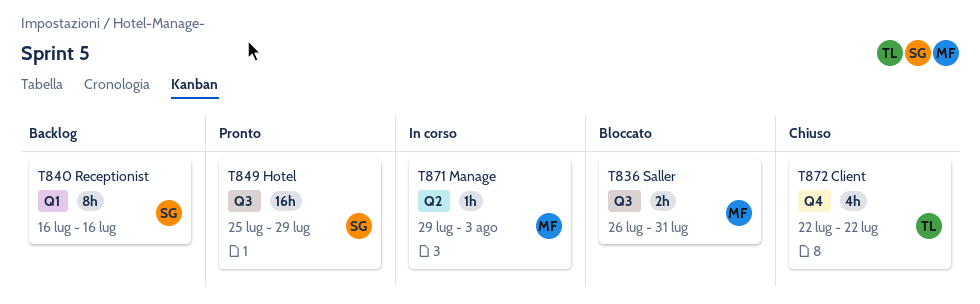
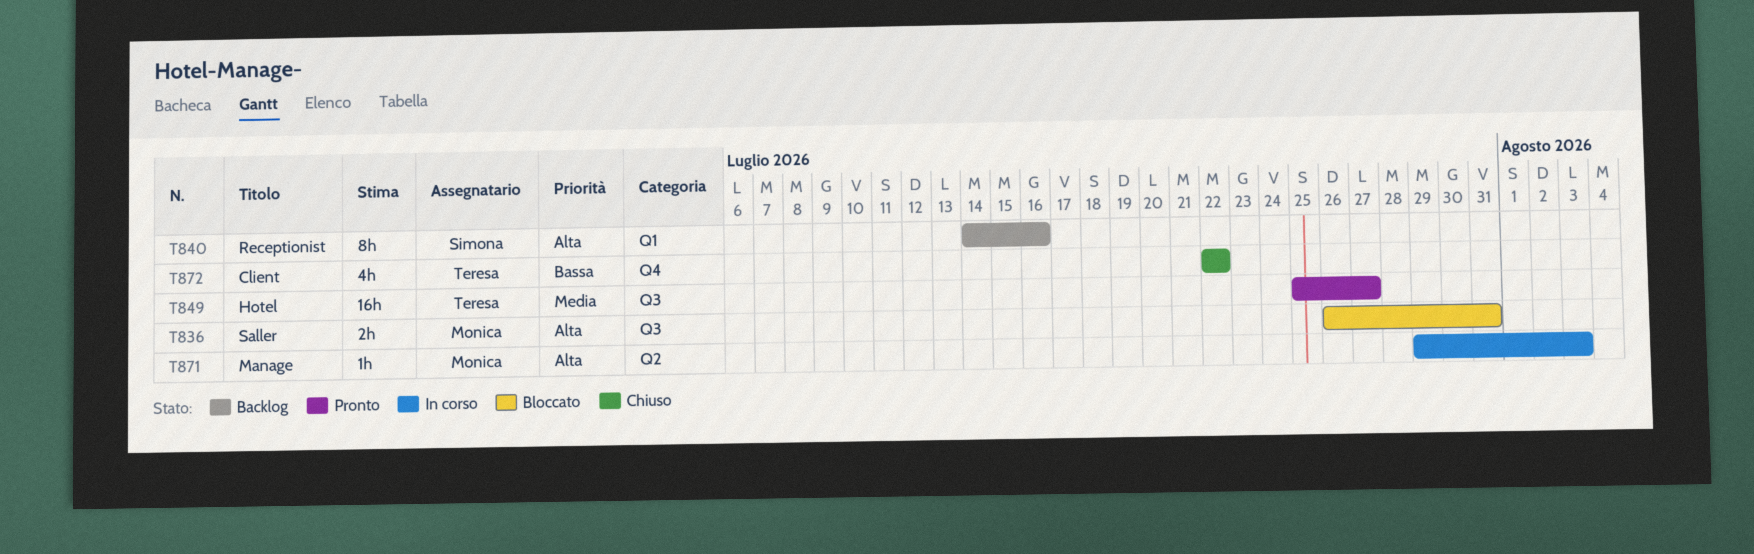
T840, start: Jul 16 -> Jul 14
T849, owner: Simona -> Teresa
T849, due: Jul 29 -> Jul 27

